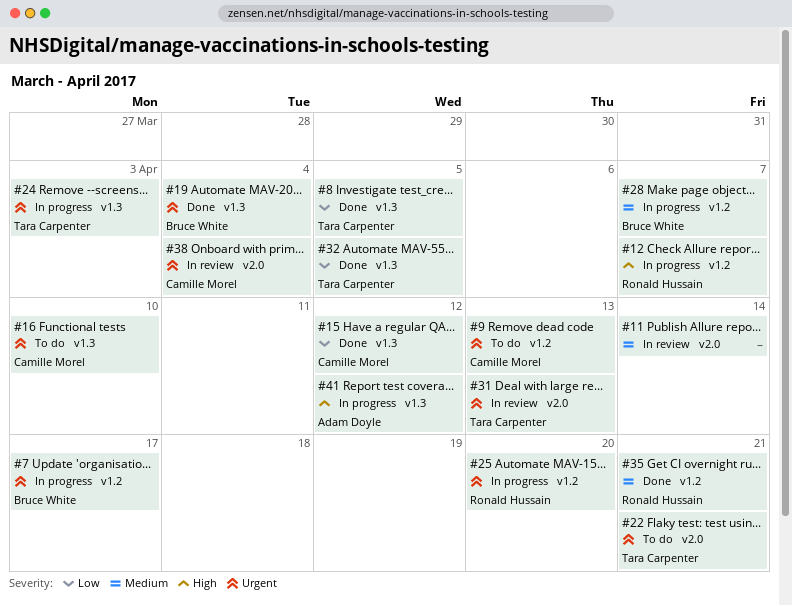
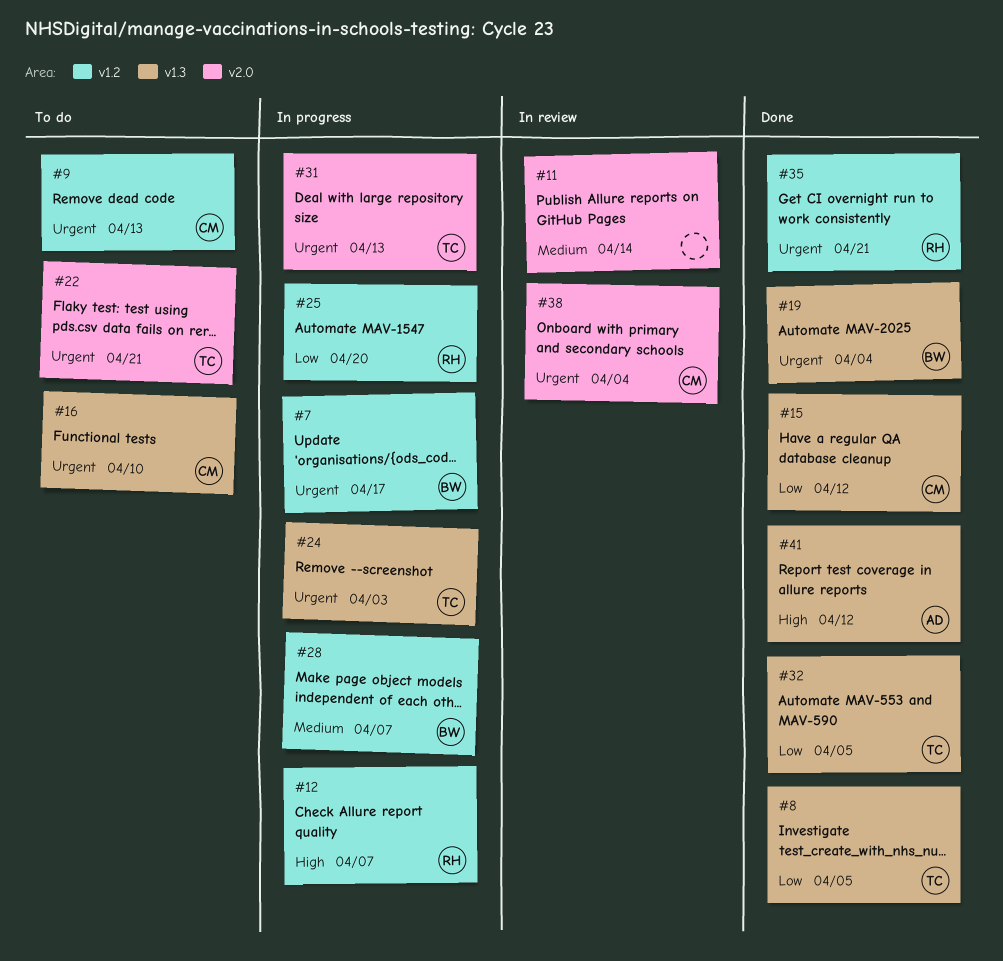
#25, priority: Urgent -> Low
#31, status: In review -> In progress
#35, priority: Medium -> Urgent
#41, status: In progress -> Done

